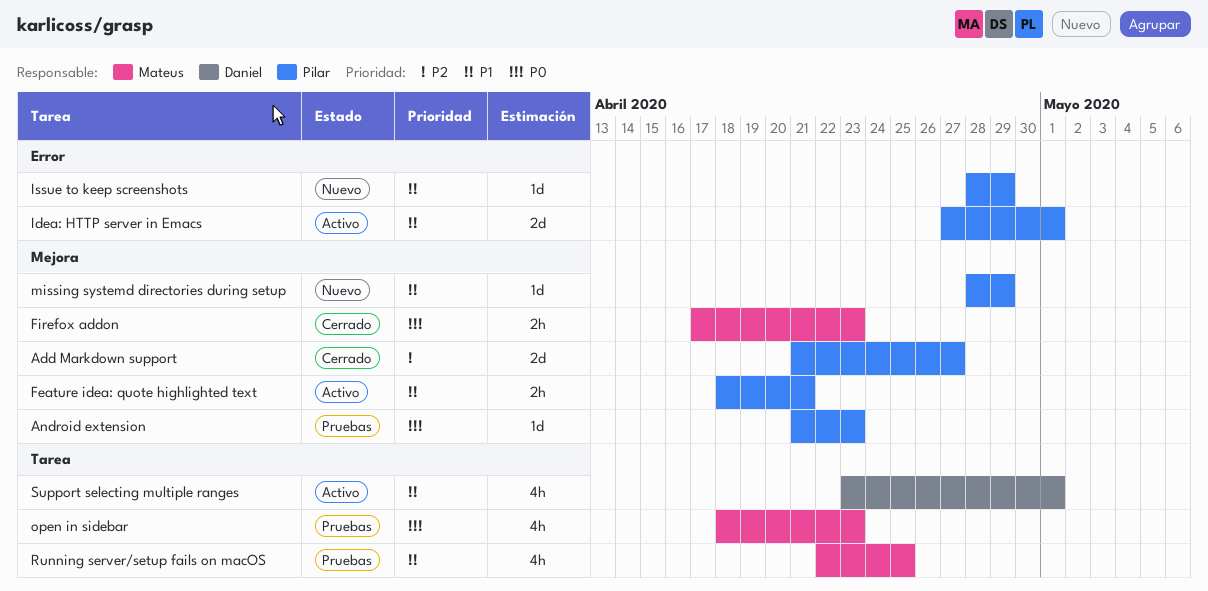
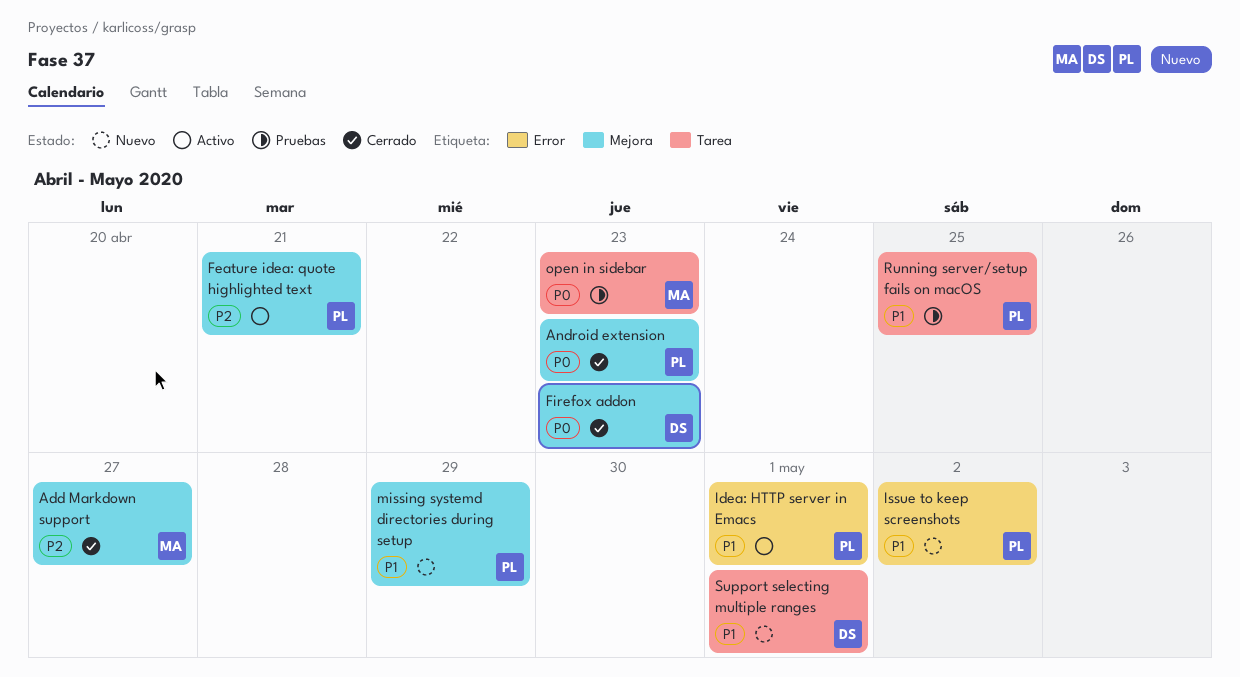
Add Markdown support, owner: Pilar -> Mateus
Android extension, status: Pruebas -> Cerrado
Feature idea: quote highlighted text, priority: P1 -> P2
Firefox addon, owner: Mateus -> Daniel
Issue to keep screenshots, due: Apr 29 -> May 2
Running server/setup fails on macOS, owner: Mateus -> Pilar
Support selecting multiple ranges, status: Activo -> Nuevo

